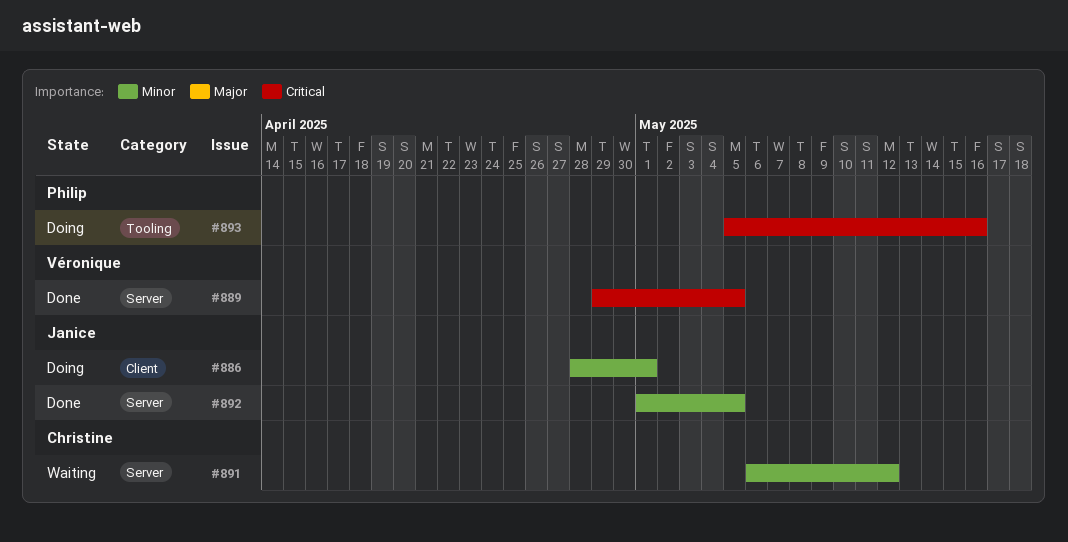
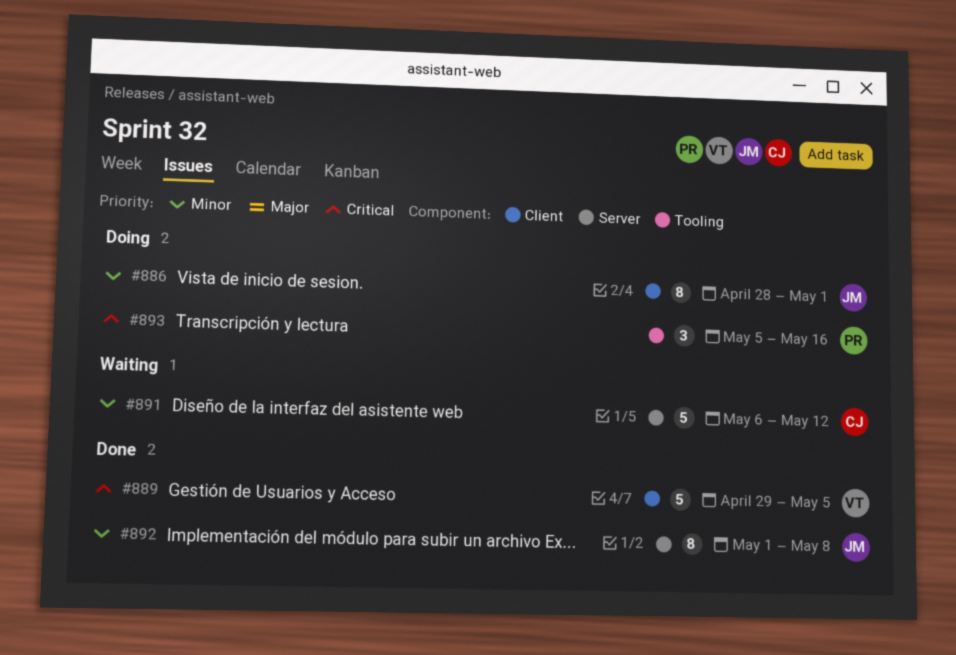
#889, label: Server -> Client
#892, due: May 5 -> May 8

